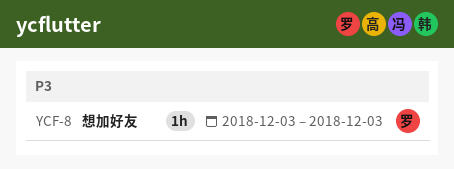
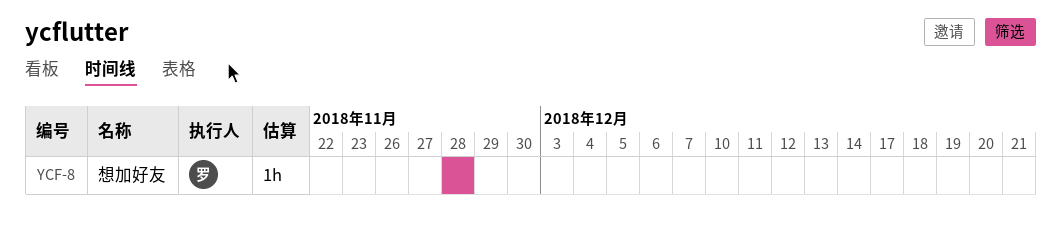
YCF-8, start: Dec 3 -> Nov 28
YCF-8, due: Dec 3 -> Nov 28

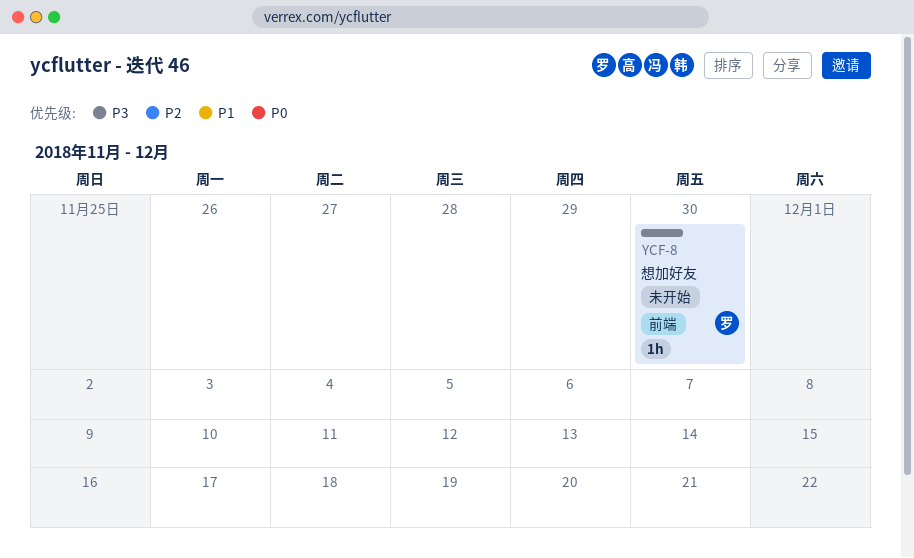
YCF-8, due: Nov 28 -> Nov 30

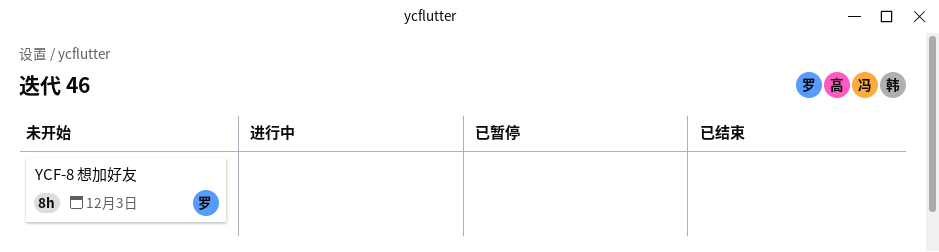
YCF-8, estimate: 1h -> 8h
YCF-8, due: Nov 30 -> Dec 3

